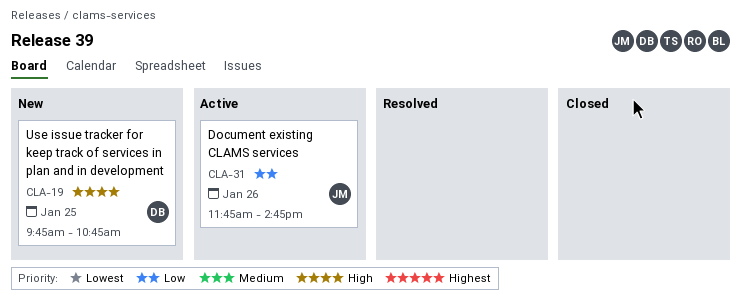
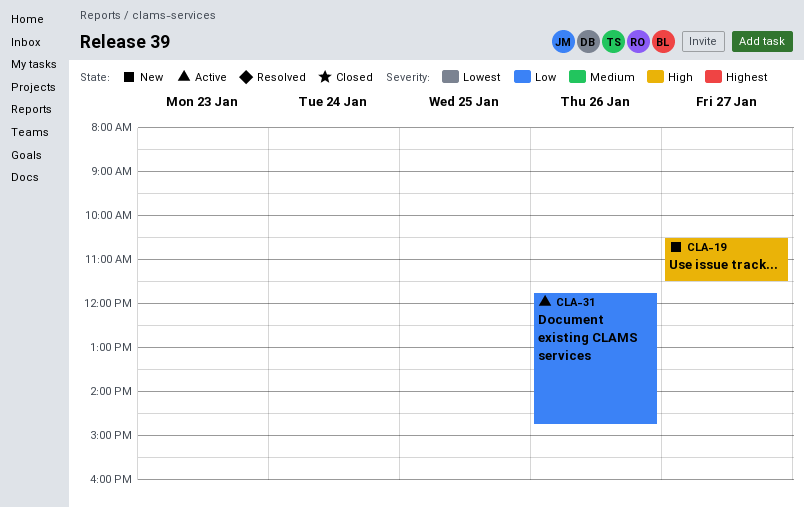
CLA-19, day: Jan 25 -> Jan 27
CLA-19, begins: 09:45 -> 10:30
CLA-19, ends: 10:45 -> 11:30

